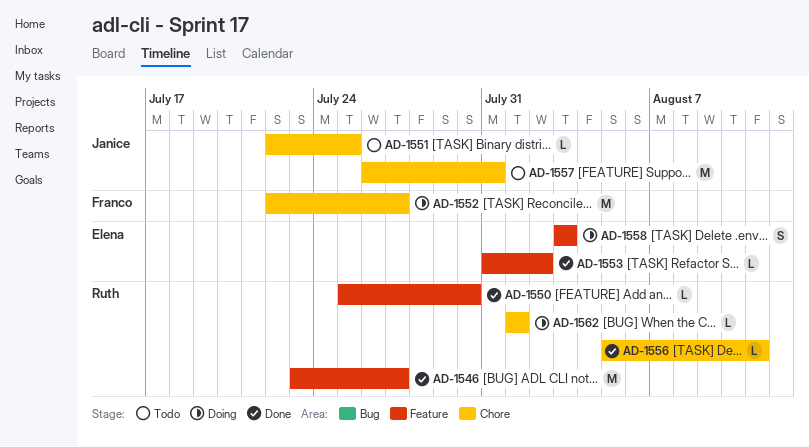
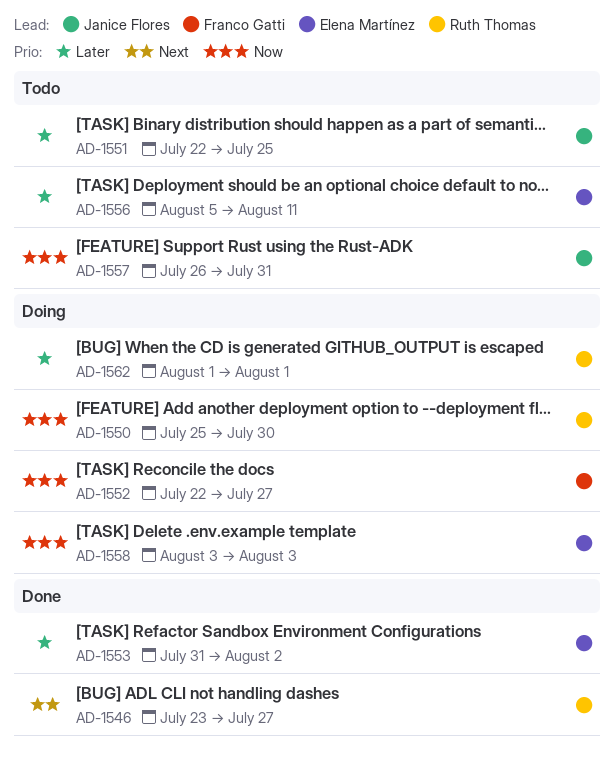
AD-1550, status: Done -> Doing
AD-1556, status: Done -> Todo
AD-1556, owner: Ruth Thomas -> Elena Martínez

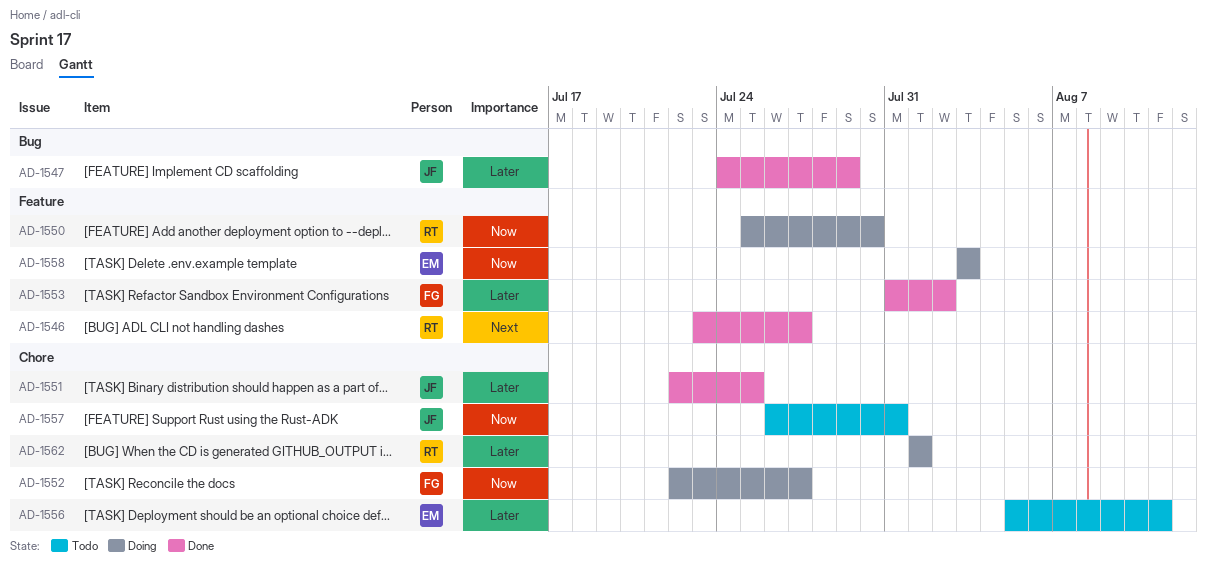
AD-1547: none -> present
AD-1551, status: Todo -> Done
AD-1553, owner: Elena Martínez -> Franco Gatti

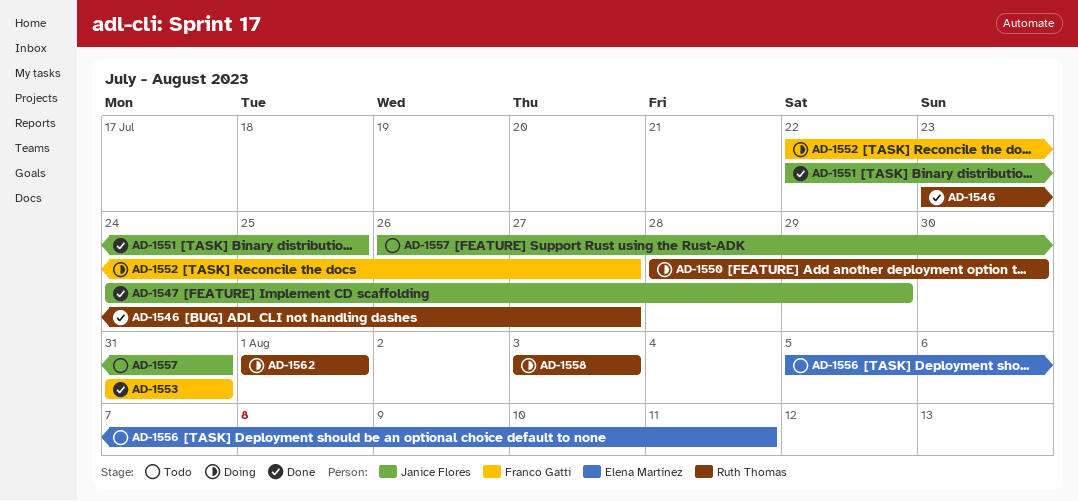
AD-1550, start: Jul 25 -> Jul 28
AD-1553, due: Aug 2 -> Jul 31
AD-1558, owner: Elena Martínez -> Ruth Thomas

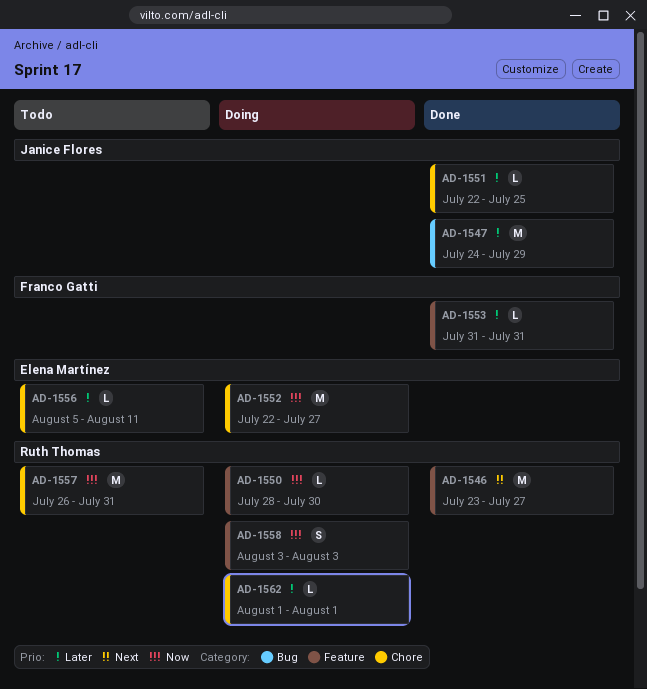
AD-1552, owner: Franco Gatti -> Elena Martínez
AD-1557, owner: Janice Flores -> Ruth Thomas

